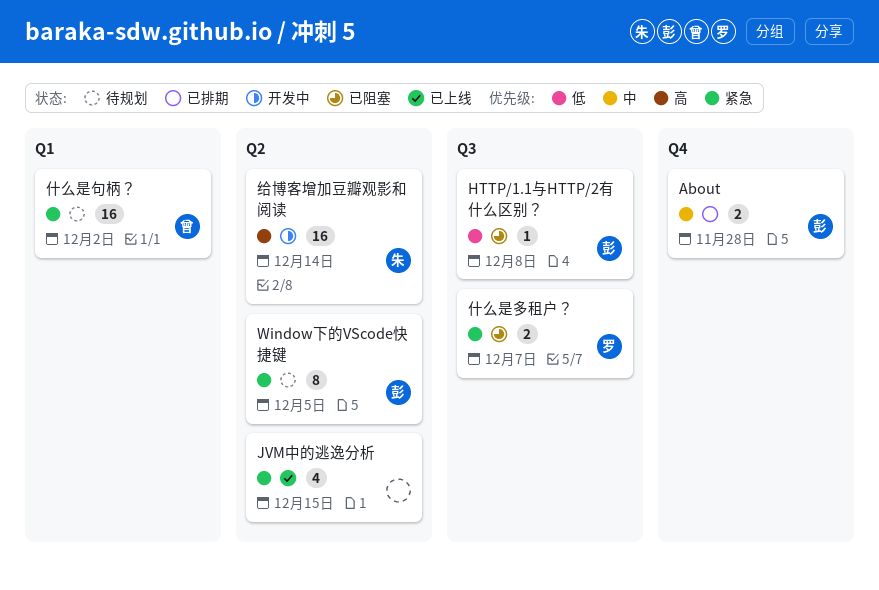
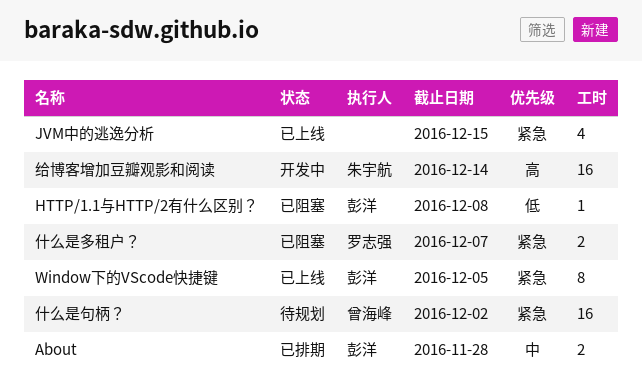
Window下的VScode快捷键, status: 待规划 -> 已上线

